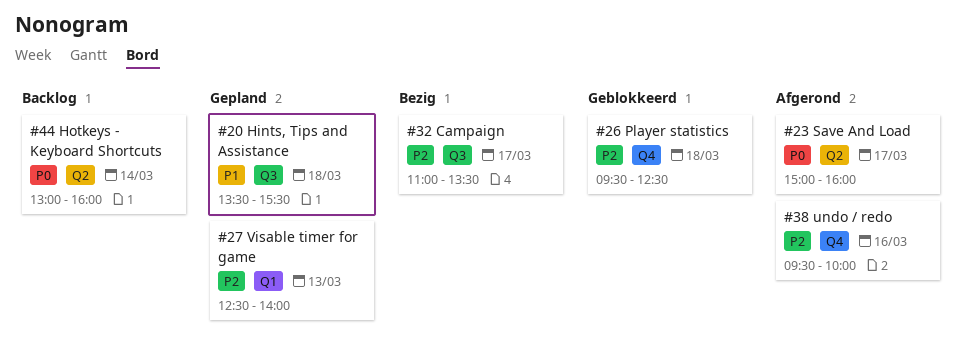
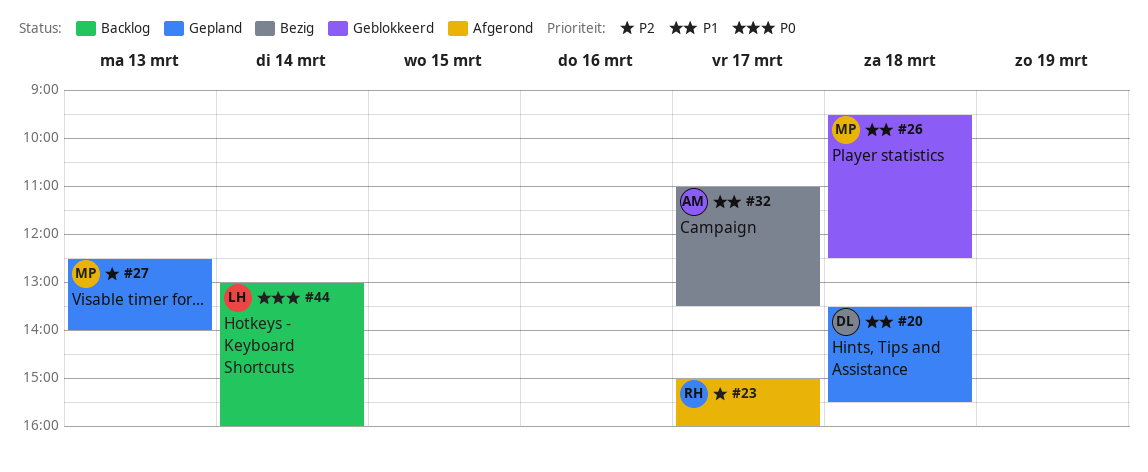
#23, priority: P0 -> P2
#26, priority: P2 -> P1
#32, priority: P2 -> P1
#38: present -> none

